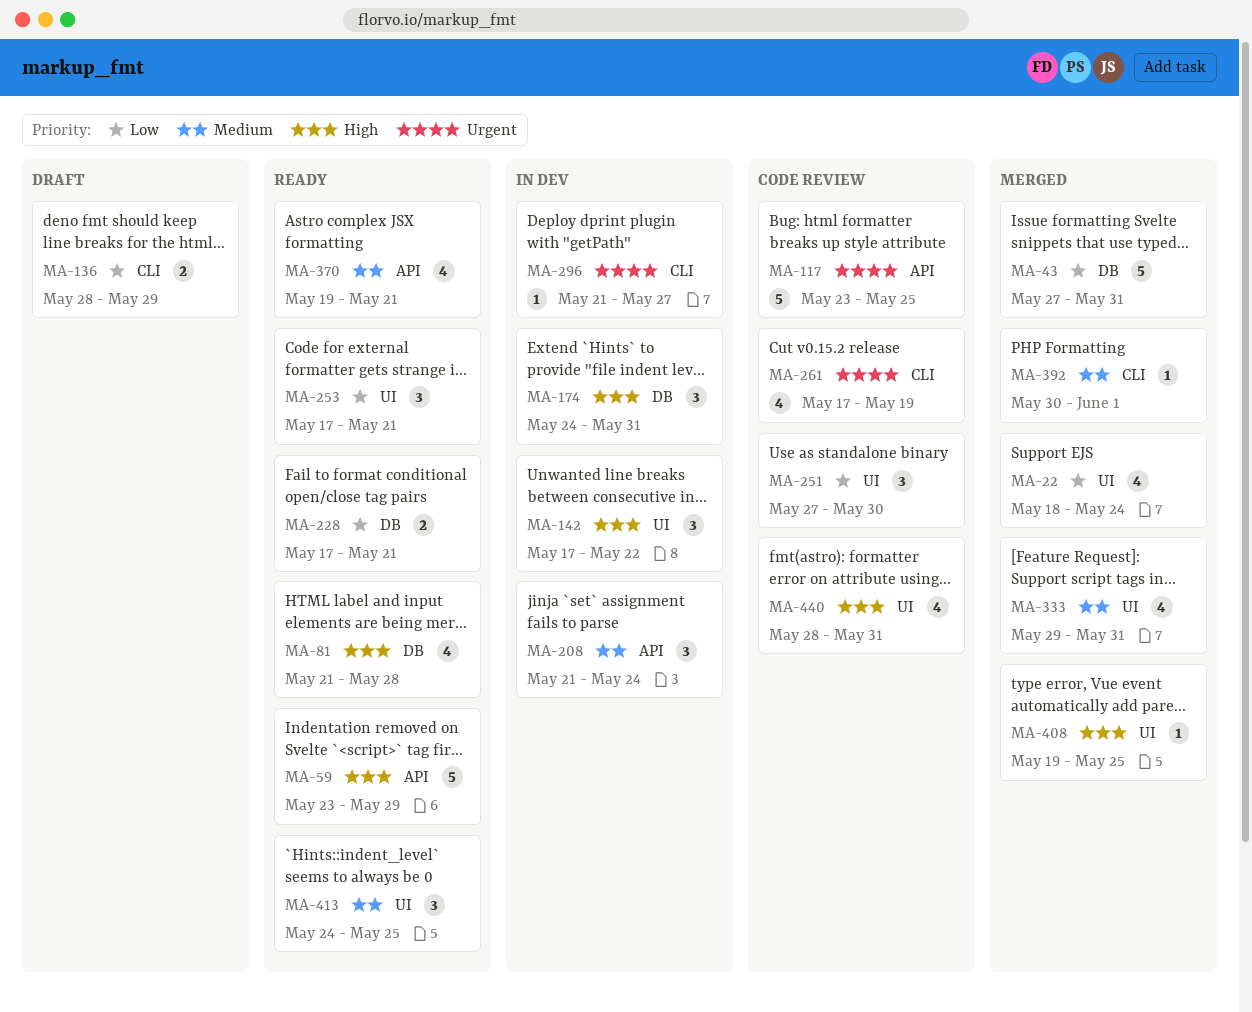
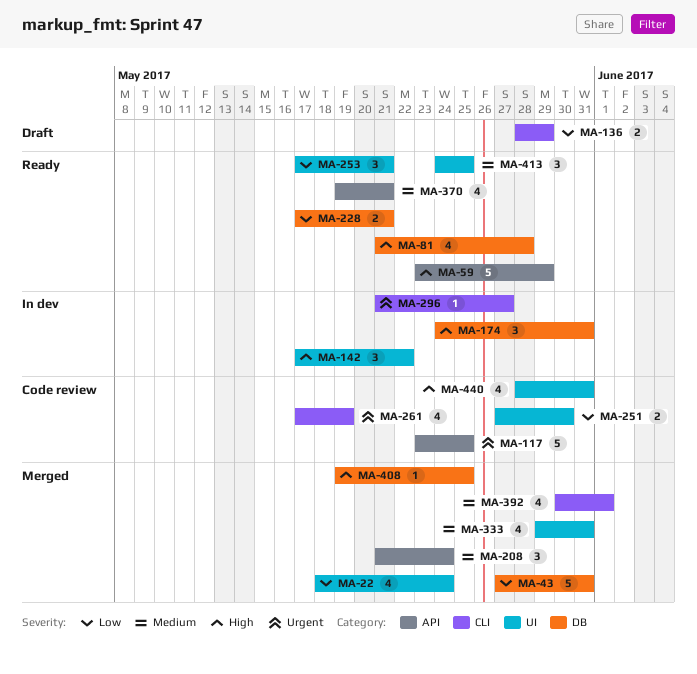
MA-208, status: In dev -> Merged
MA-251, estimate: 3 -> 2
MA-392, estimate: 1 -> 4
MA-408, label: UI -> DB

